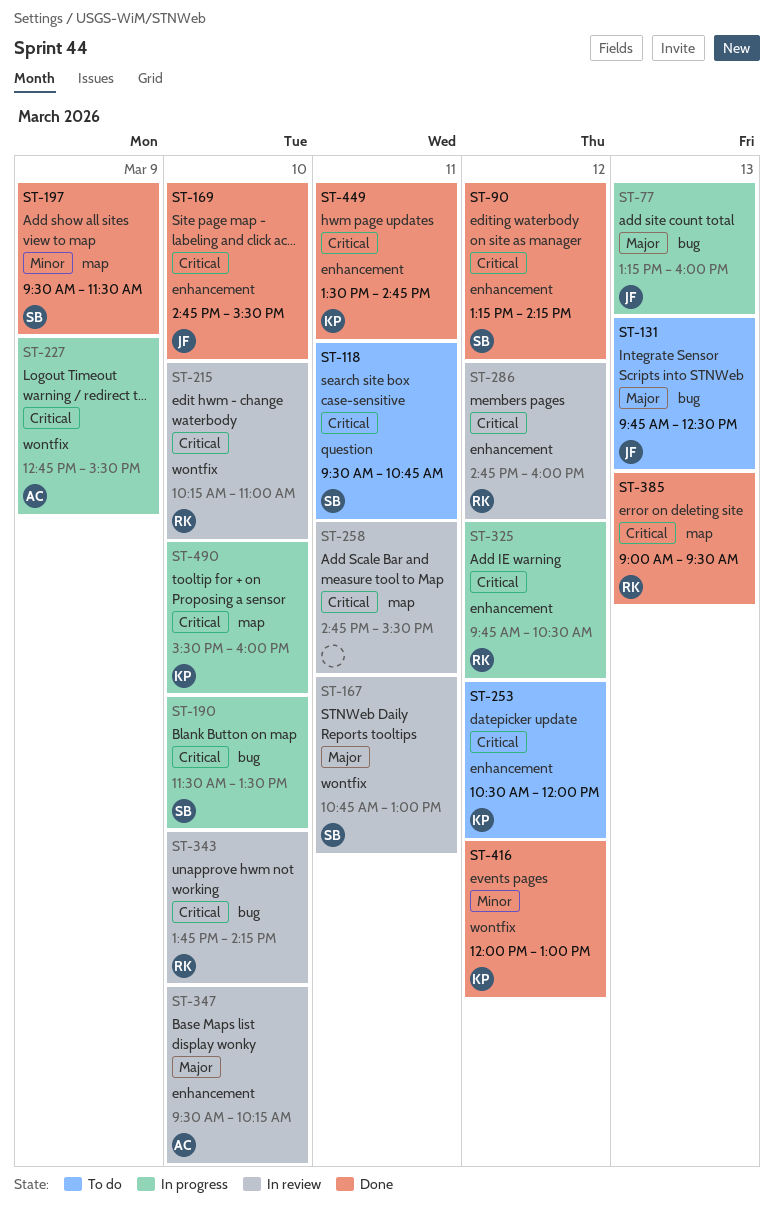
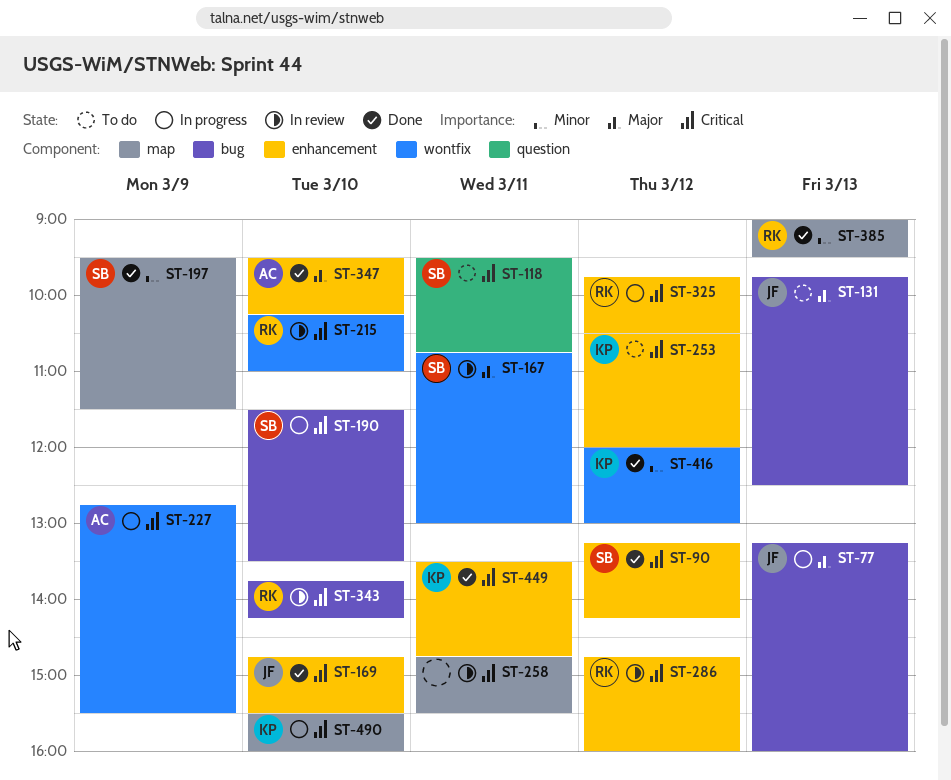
ST-347, status: In review -> Done
ST-385, priority: Critical -> Minor

